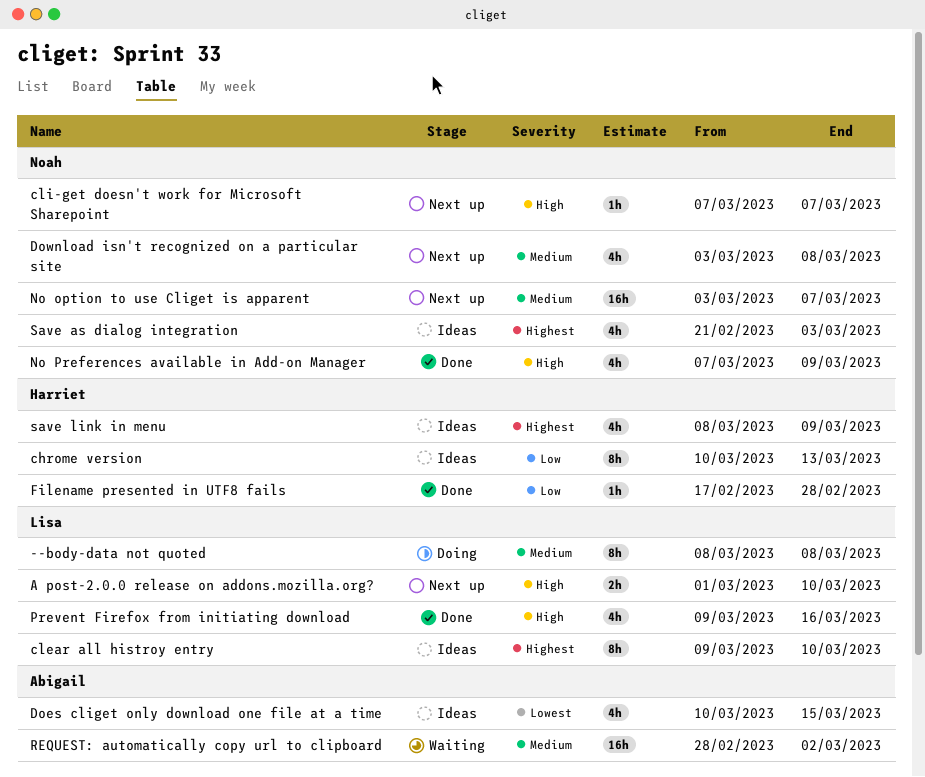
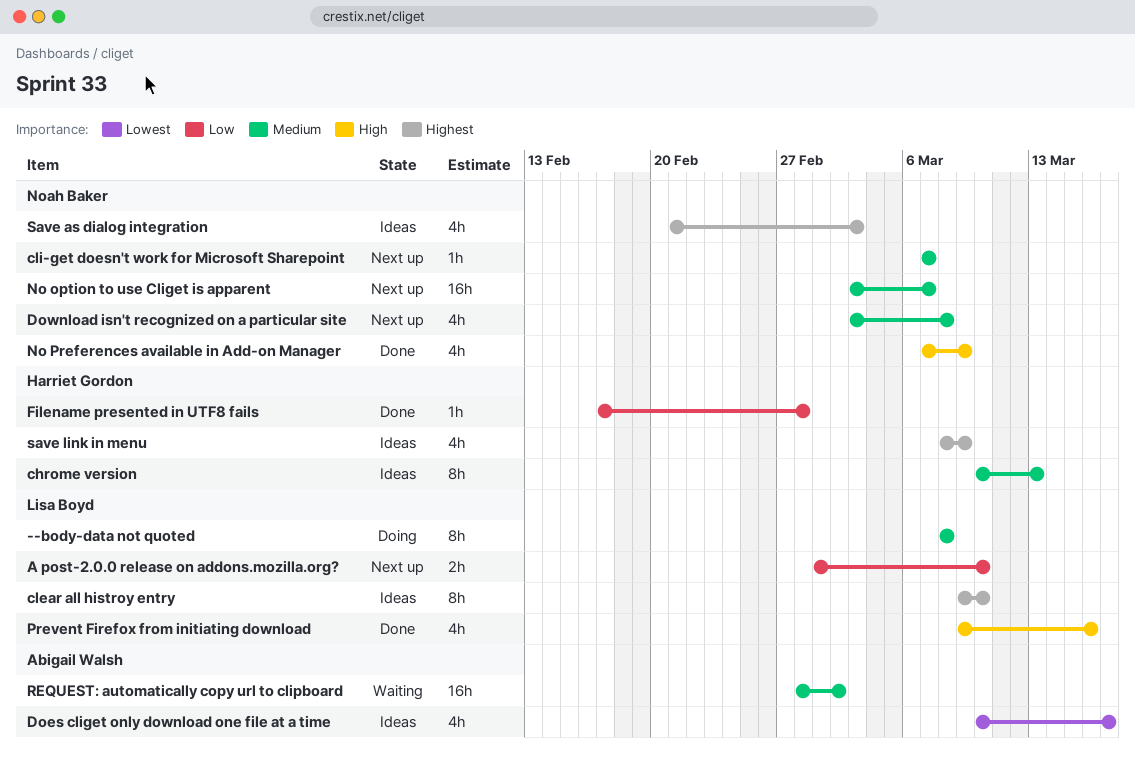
A post-2.0.0 release on addons.mozilla.org?, priority: High -> Low
chrome version, priority: Low -> Medium
cli-get doesn't work for Microsoft Sharepoint, priority: High -> Medium
Does cliget only download one file at a time, due: Mar 15 -> Mar 17

